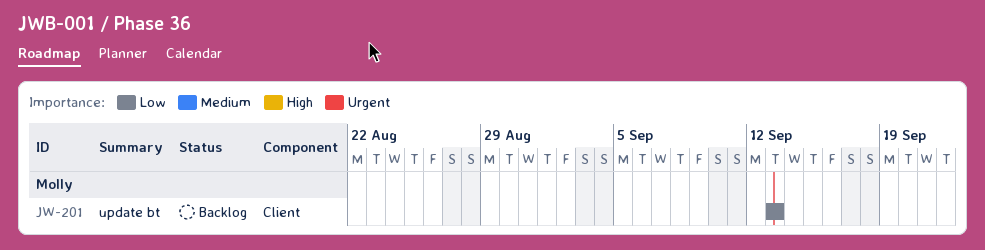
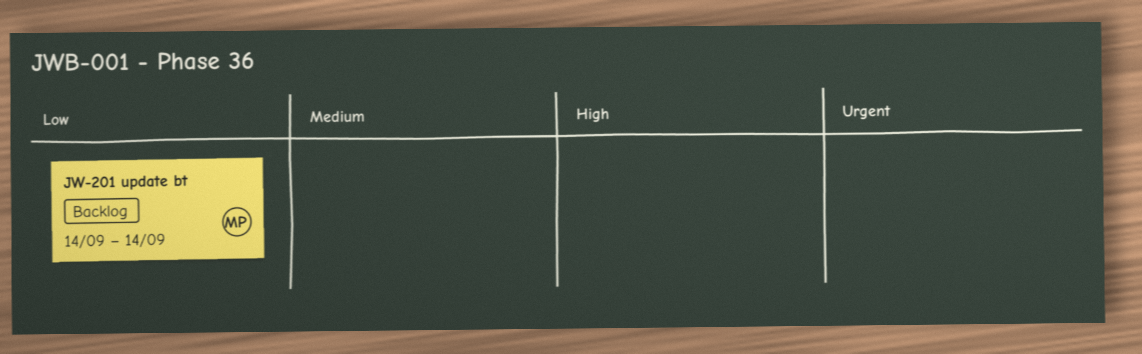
JW-201, start: Sep 13 -> Sep 14
JW-201, due: Sep 13 -> Sep 14

